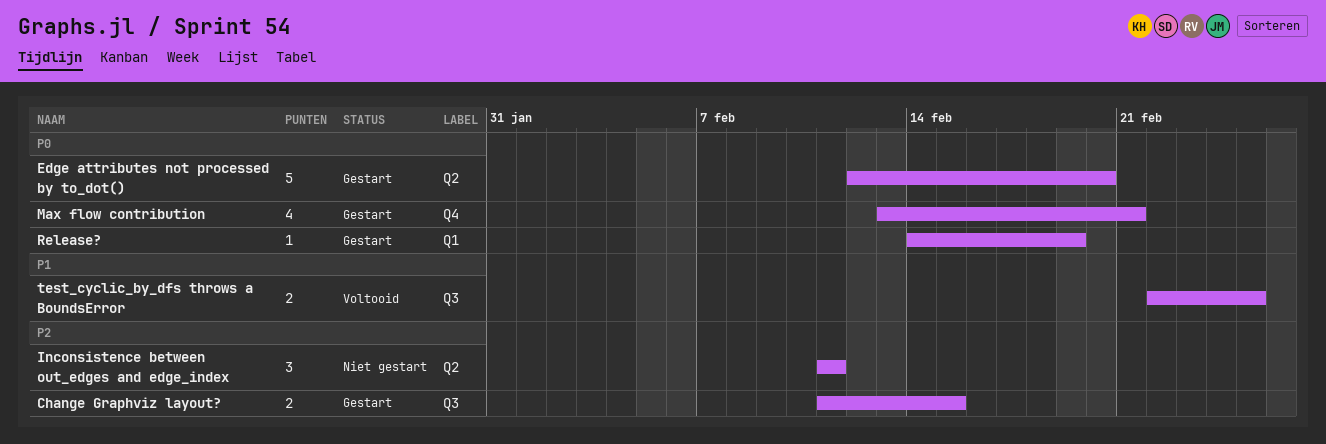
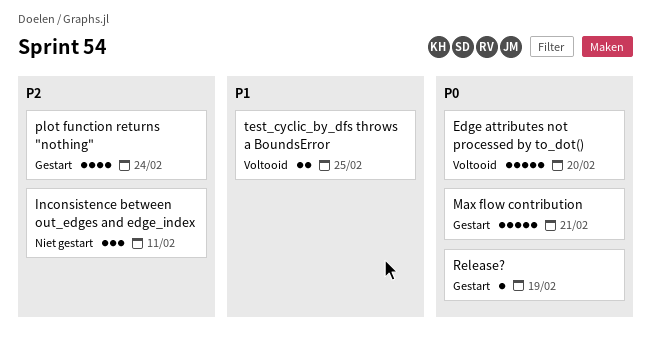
Change Graphviz layout?: present -> none
Edge attributes not processed by to_dot(), status: Gestart -> Voltooid
Max flow contribution, estimate: 4 -> 5
plot function returns "nothing": none -> present

